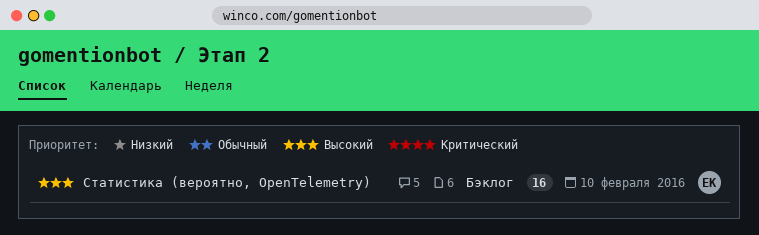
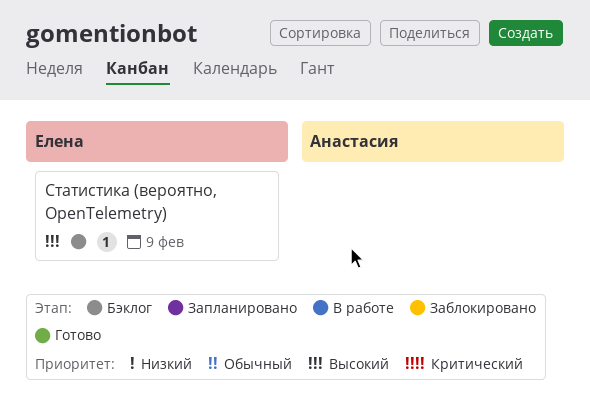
Статистика (вероятно, OpenTelemetry), estimate: 16 -> 1
Статистика (вероятно, OpenTelemetry), due: Feb 10 -> Feb 9

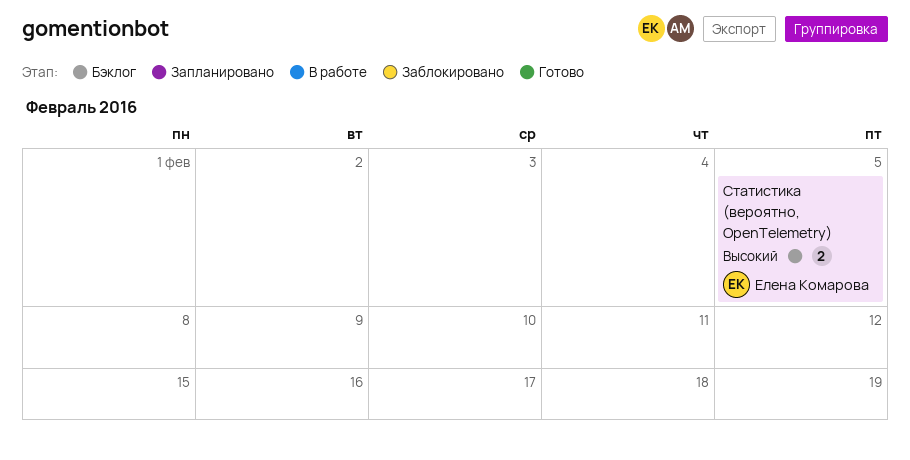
Статистика (вероятно, OpenTelemetry), estimate: 1 -> 2
Статистика (вероятно, OpenTelemetry), due: Feb 9 -> Feb 5

